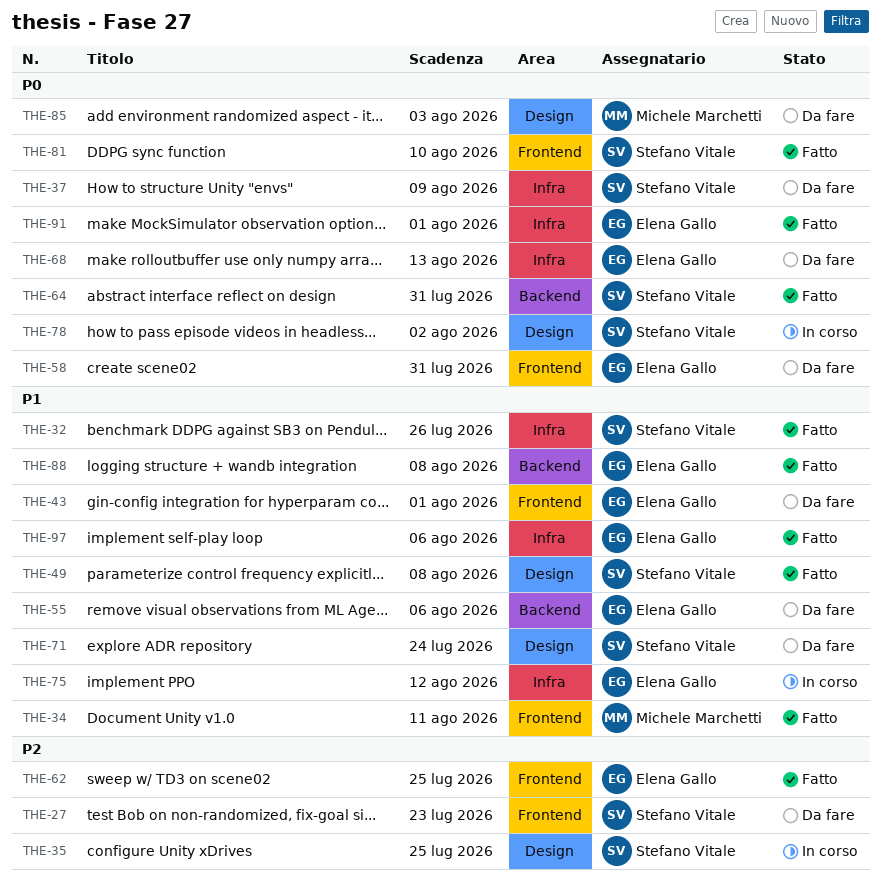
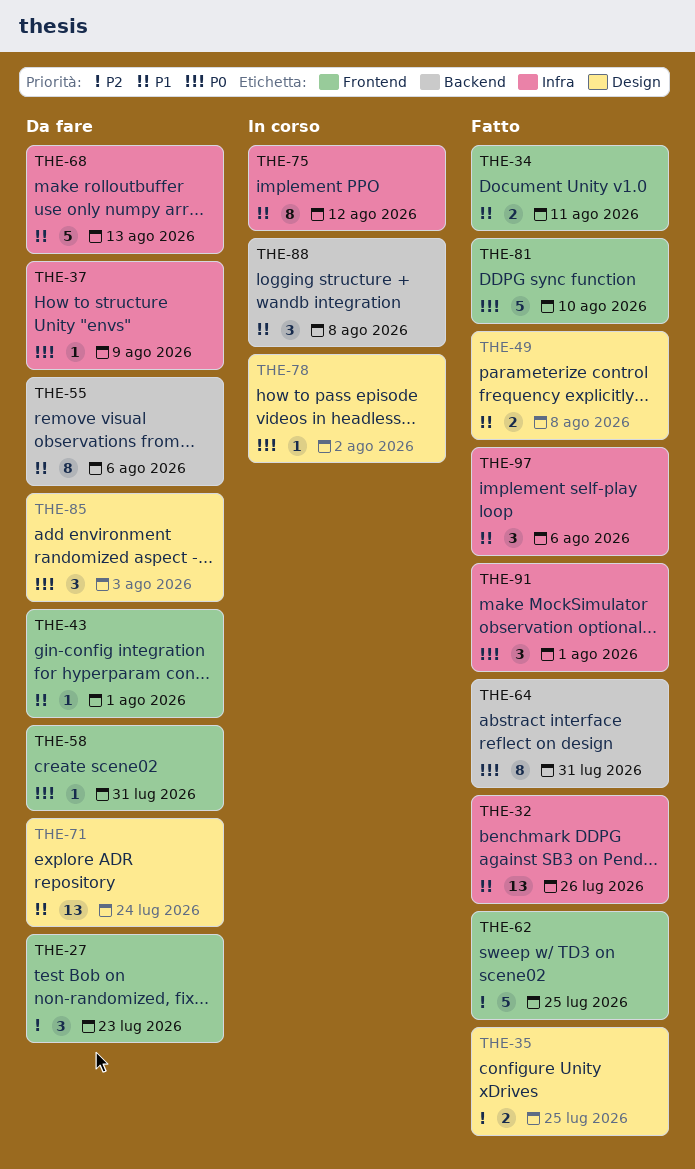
THE-35, status: In corso -> Fatto
THE-68, priority: P0 -> P1
THE-88, status: Fatto -> In corso

